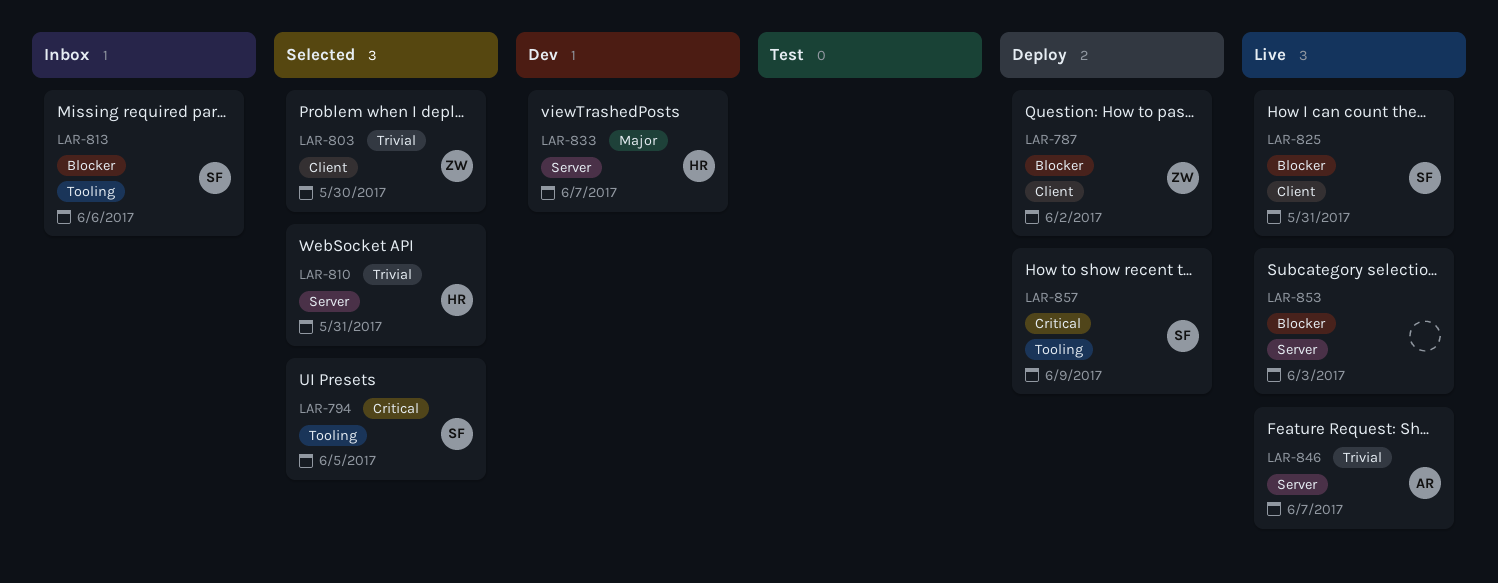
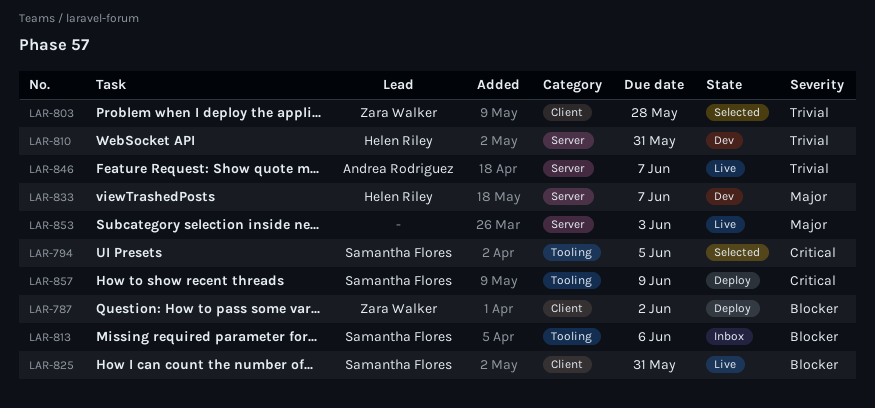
LAR-803, due: May 30 -> May 28
LAR-810, status: Selected -> Dev
LAR-853, priority: Blocker -> Major

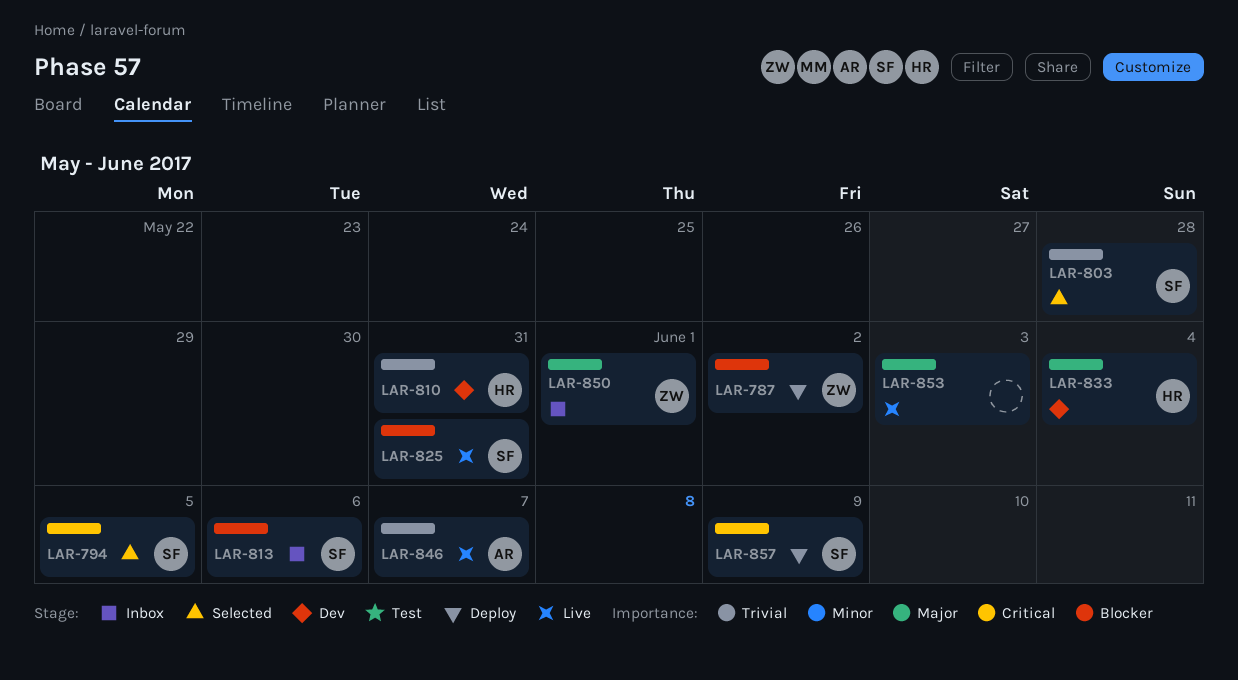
LAR-803, owner: Zara Walker -> Samantha Flores
LAR-833, due: Jun 7 -> Jun 4
LAR-850: none -> present

